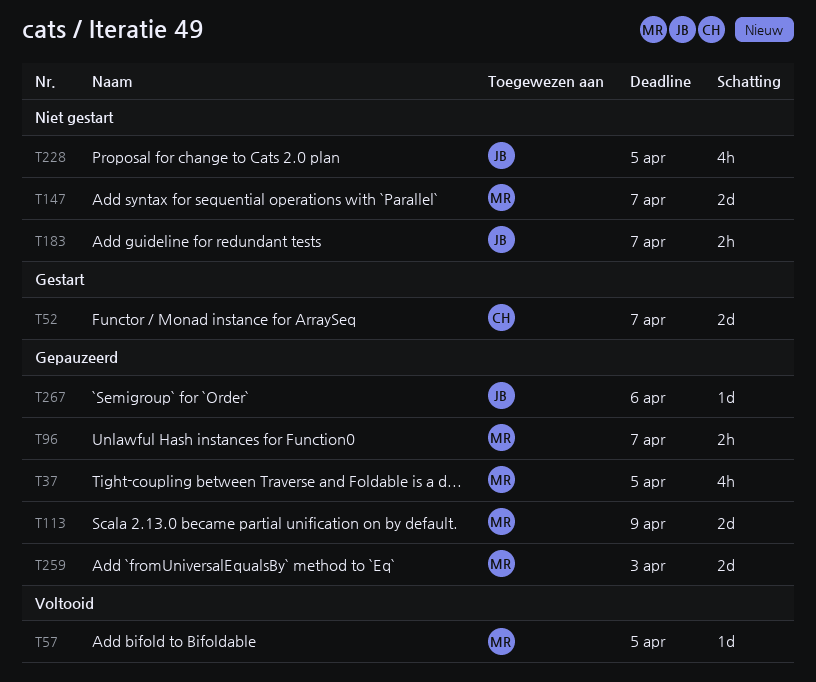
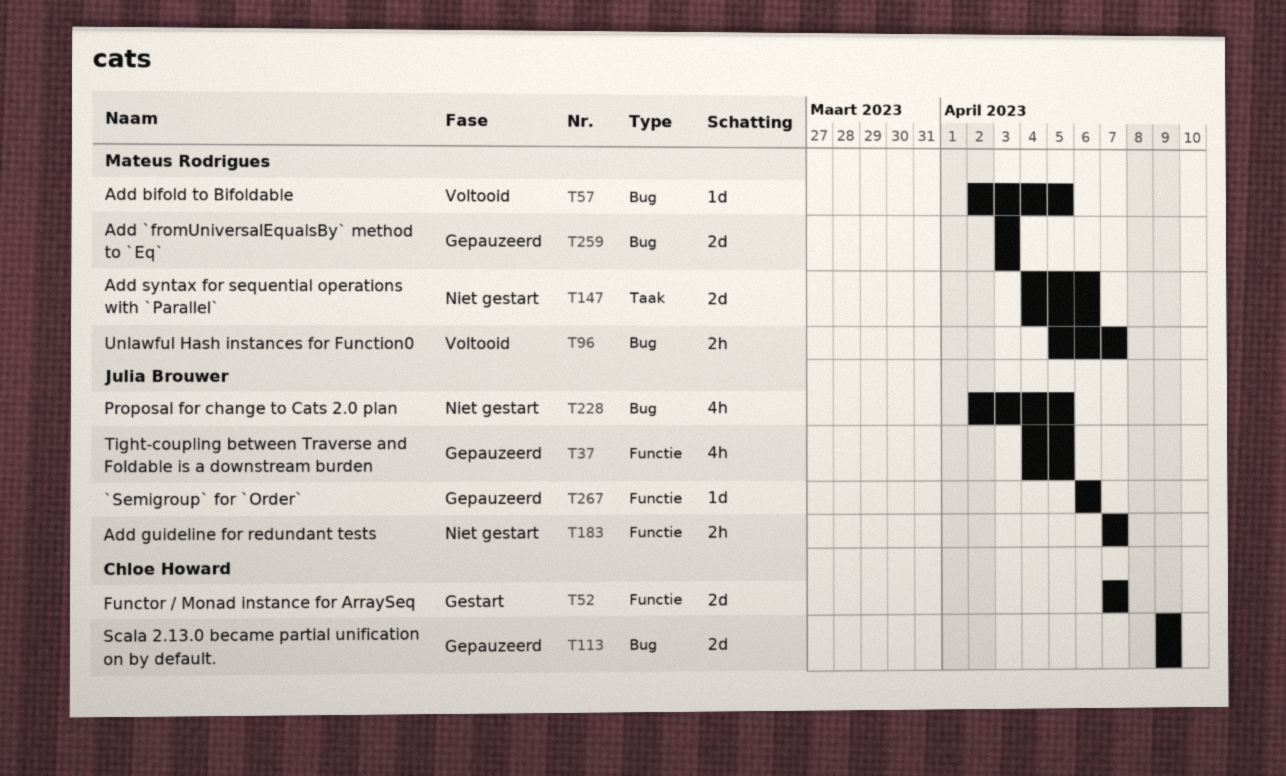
T37, owner: Mateus Rodrigues -> Julia Brouwer
T96, status: Gepauzeerd -> Voltooid
T113, owner: Mateus Rodrigues -> Chloe Howard
T147, due: Apr 7 -> Apr 6

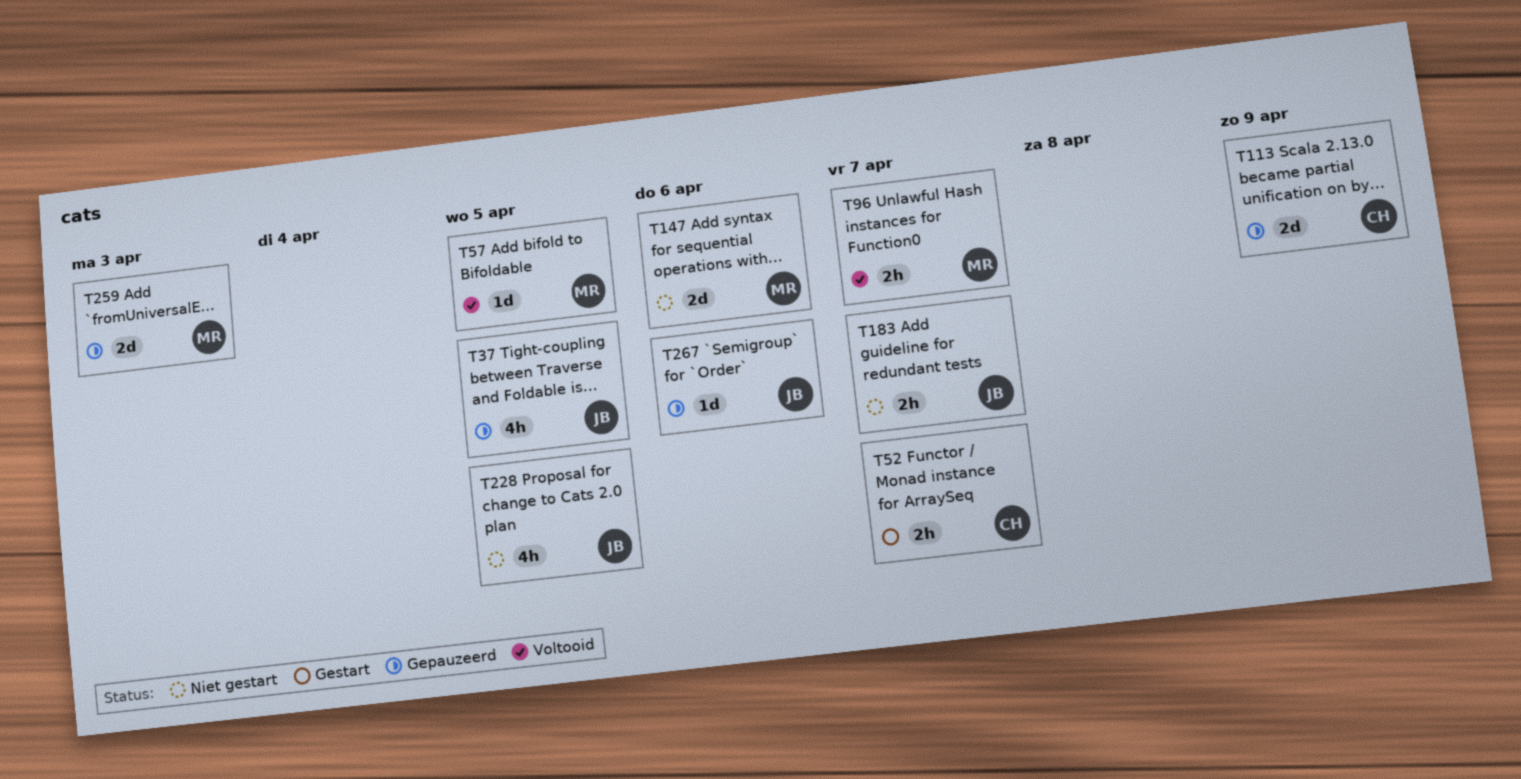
T52, estimate: 2d -> 2h

